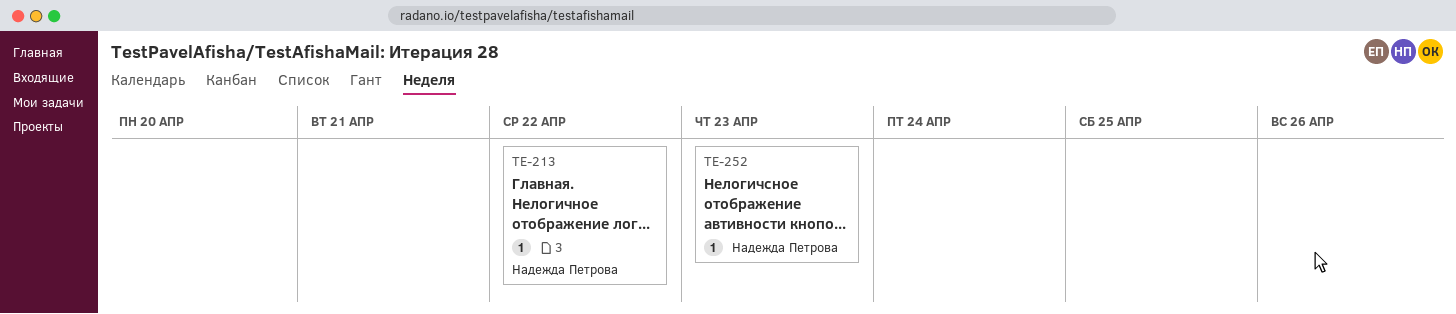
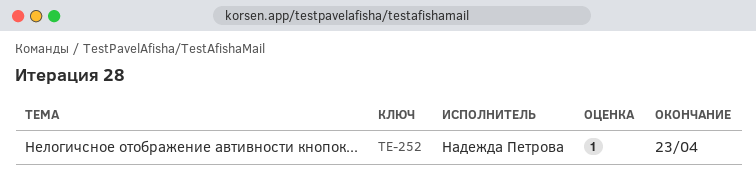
TE-213: present -> none

